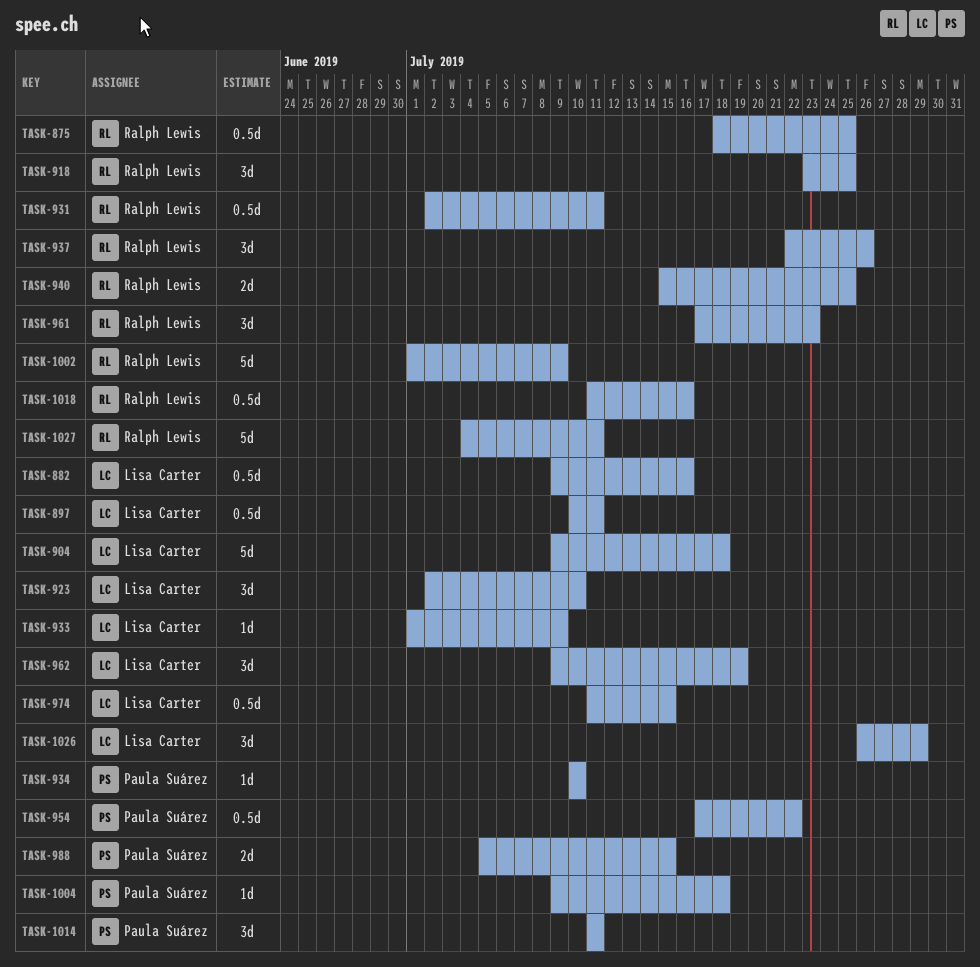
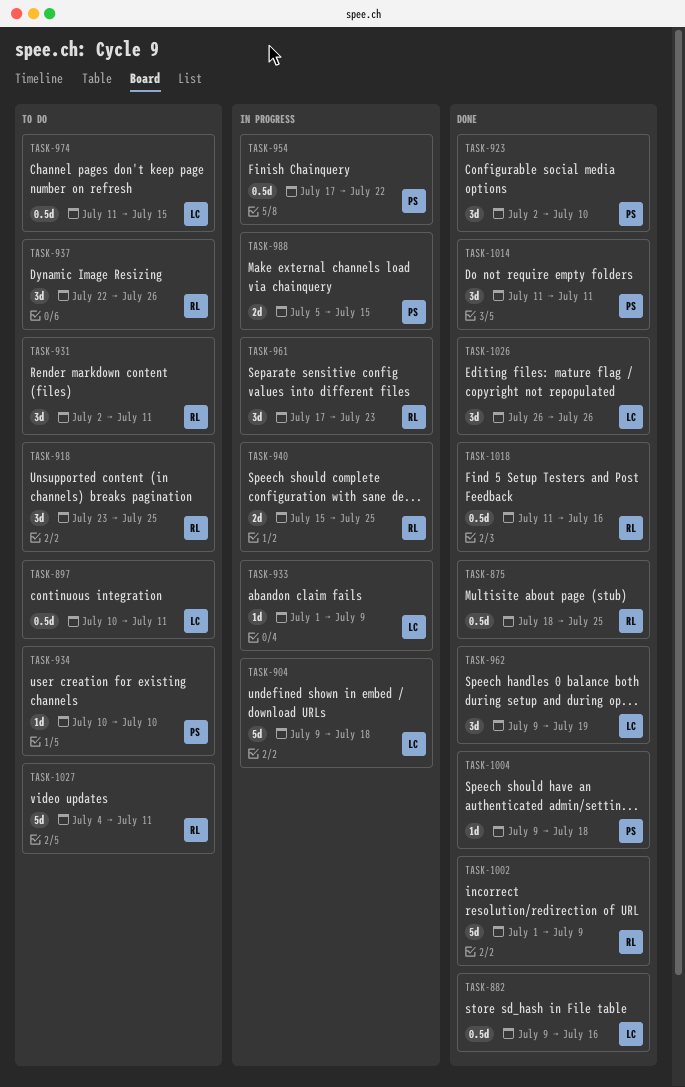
TASK-923, owner: Lisa Carter -> Paula Suárez
TASK-931, estimate: 0.5d -> 3d
TASK-1026, due: Jul 29 -> Jul 26

